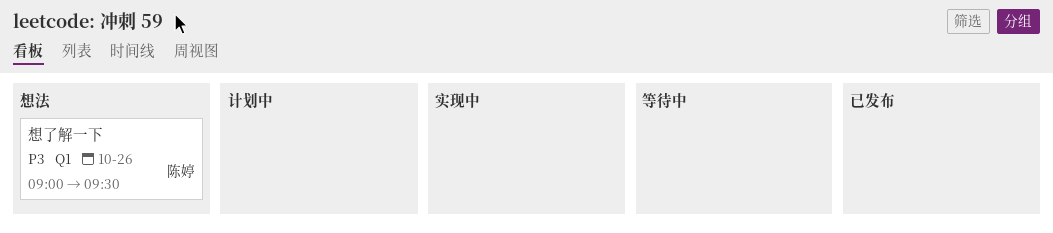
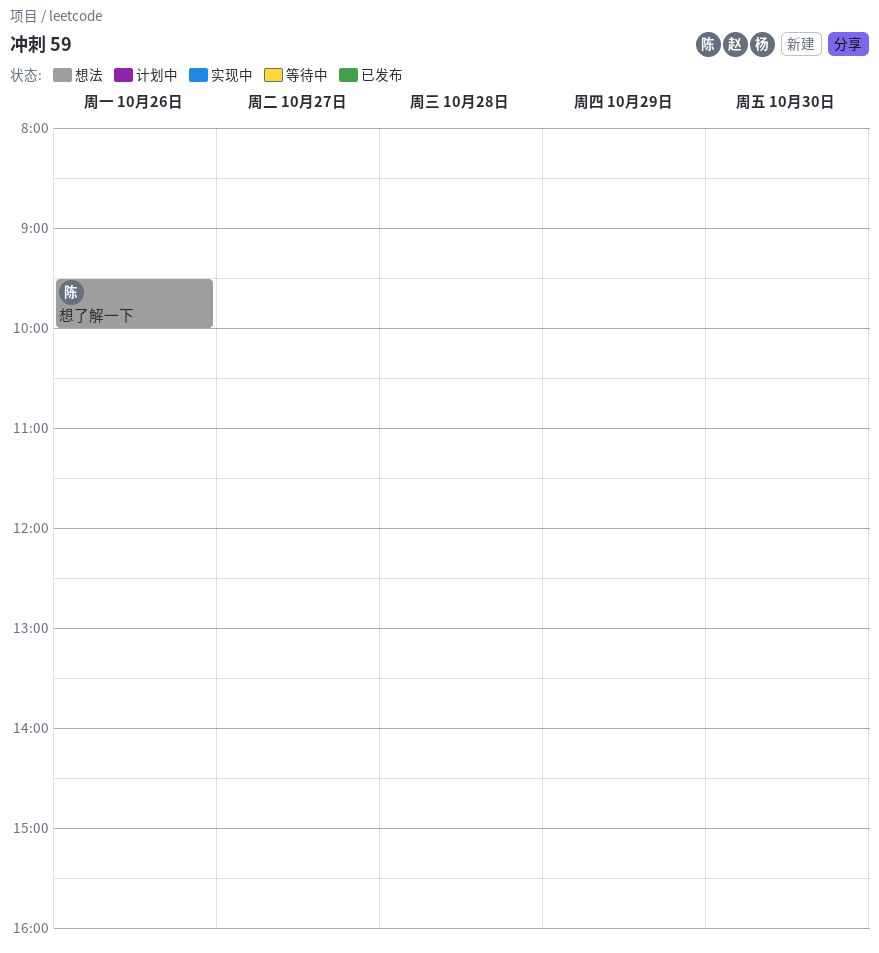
想了解一下, begins: 09:00 -> 09:30
想了解一下, ends: 09:30 -> 10:00

